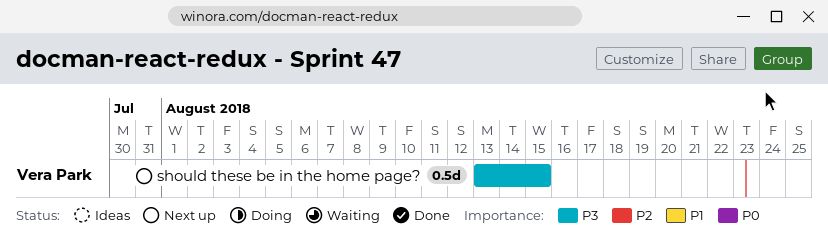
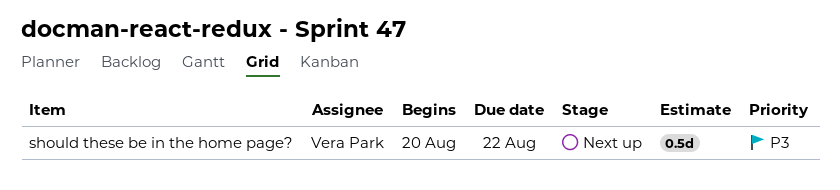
should these be in the home page?, start: Aug 13 -> Aug 20
should these be in the home page?, due: Aug 15 -> Aug 22

